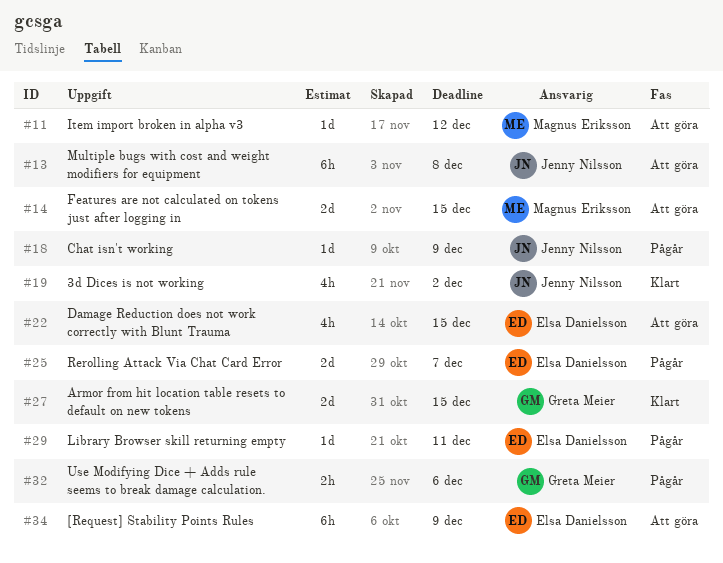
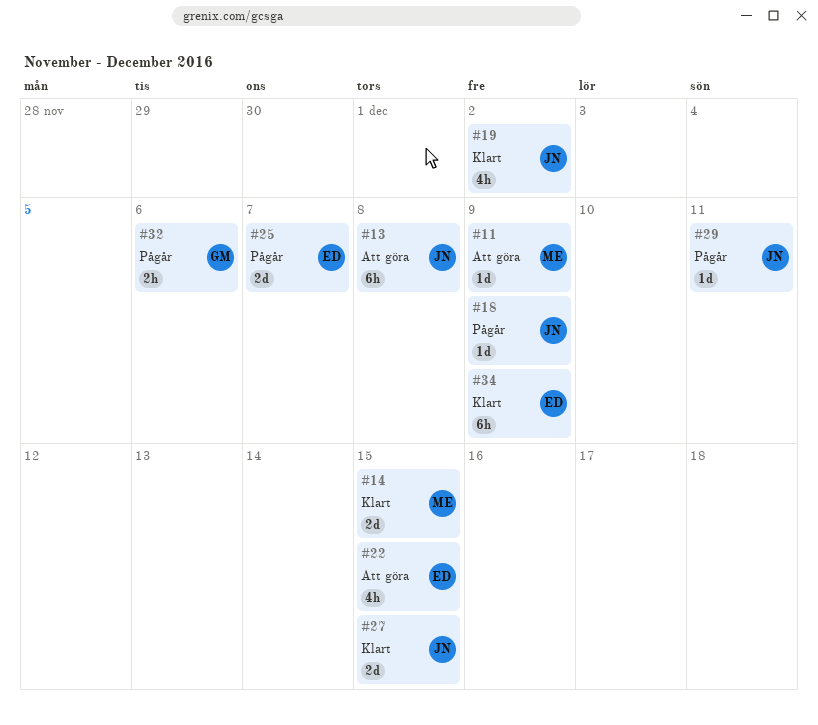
#11, due: Dec 12 -> Dec 9
#14, status: Att göra -> Klart
#27, owner: Greta Meier -> Jenny Nilsson
#29, owner: Elsa Danielsson -> Jenny Nilsson
#34, status: Att göra -> Klart

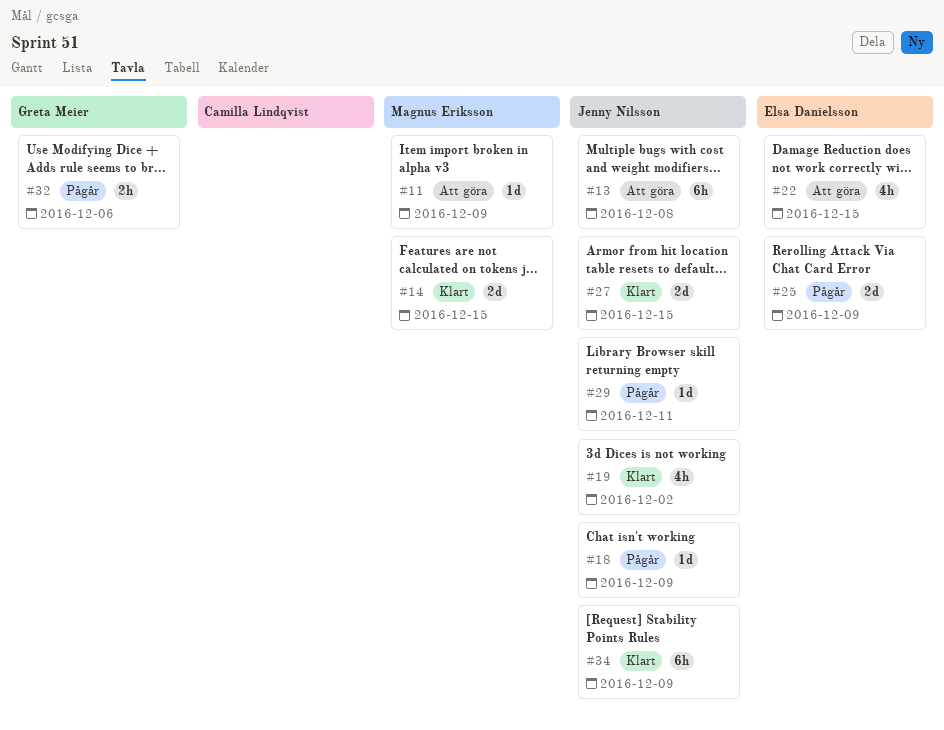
#25, due: Dec 7 -> Dec 9
#34, owner: Elsa Danielsson -> Jenny Nilsson

